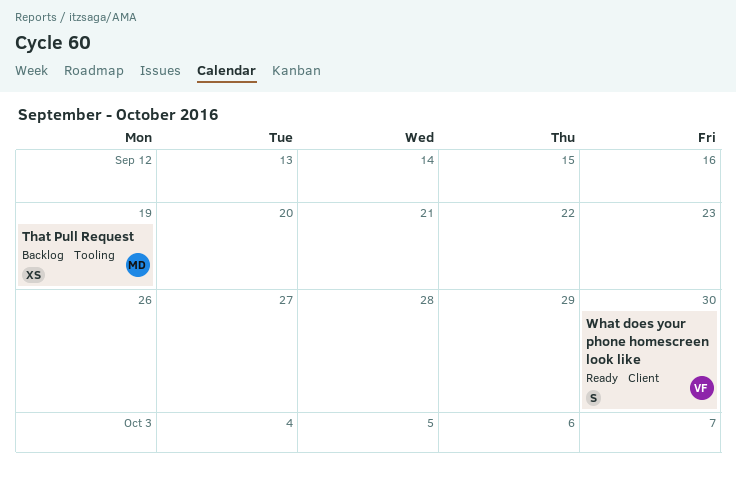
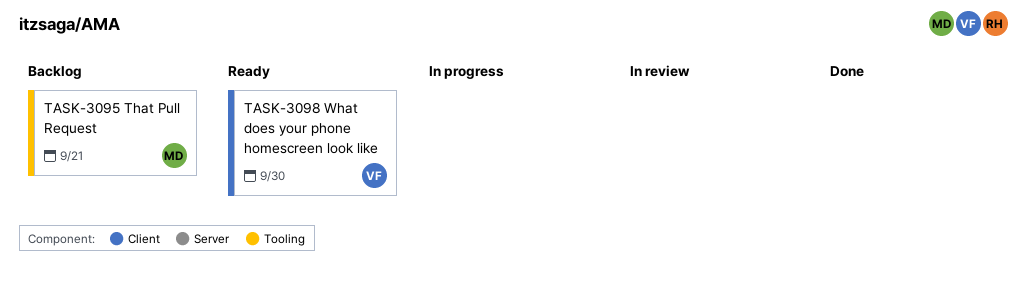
That Pull Request, due: Sep 19 -> Sep 21

